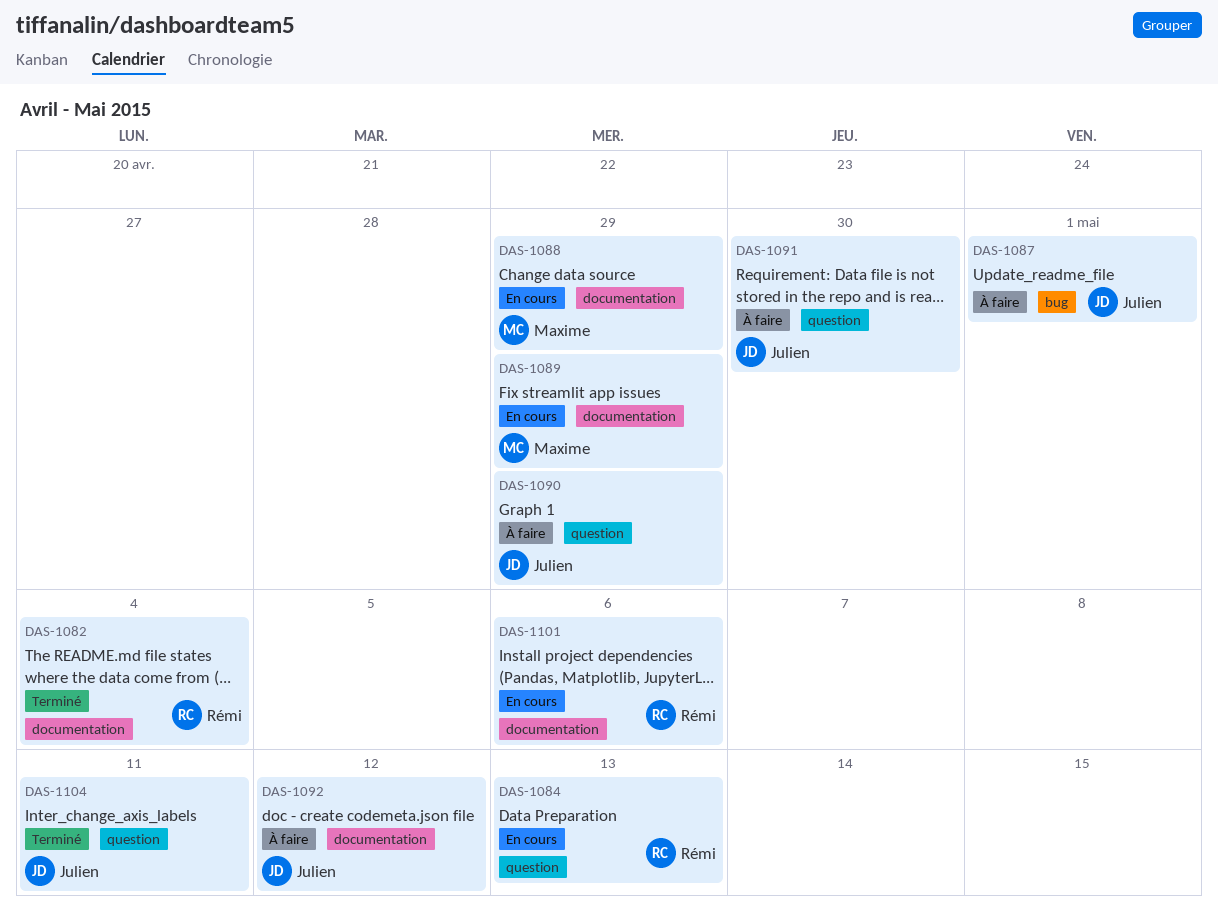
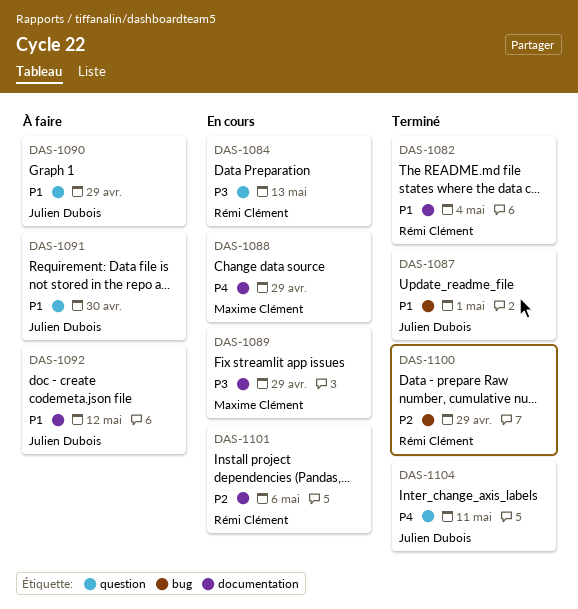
DAS-1087, status: À faire -> Terminé
DAS-1100: none -> present

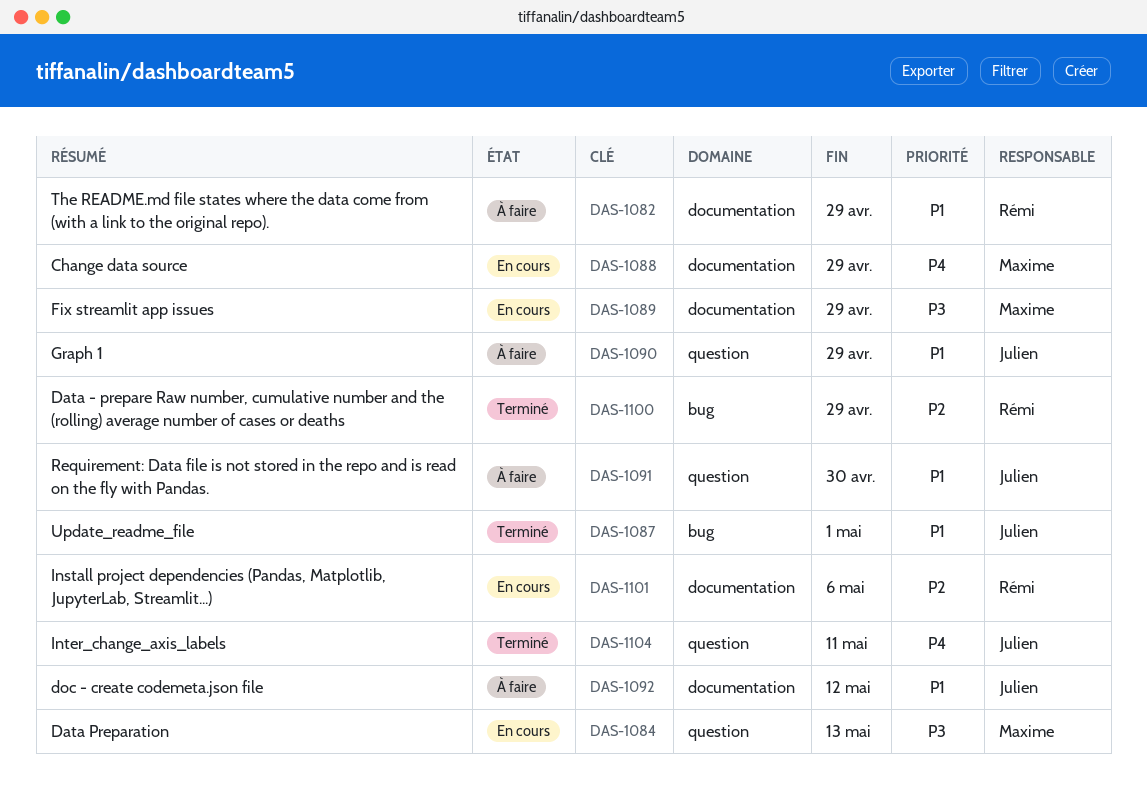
DAS-1082, status: Terminé -> À faire
DAS-1082, due: May 4 -> Apr 29
DAS-1084, owner: Rémi Clément -> Maxime Clément

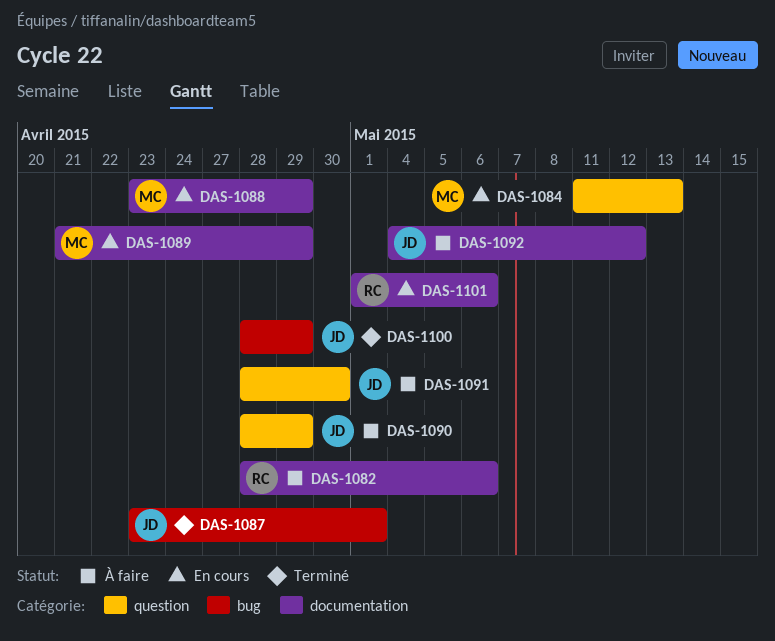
DAS-1082, due: Apr 29 -> May 6
DAS-1100, owner: Rémi -> Julien
DAS-1104: present -> none

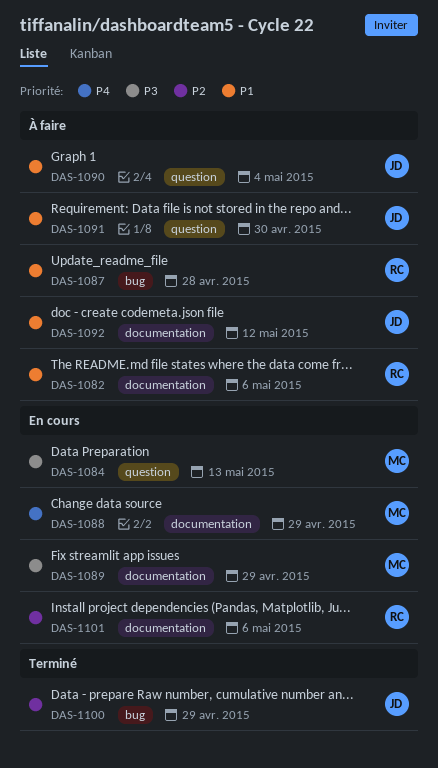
DAS-1087, status: Terminé -> À faire
DAS-1087, owner: JD -> RC
DAS-1087, due: May 1 -> Apr 28
DAS-1090, due: Apr 29 -> May 4

